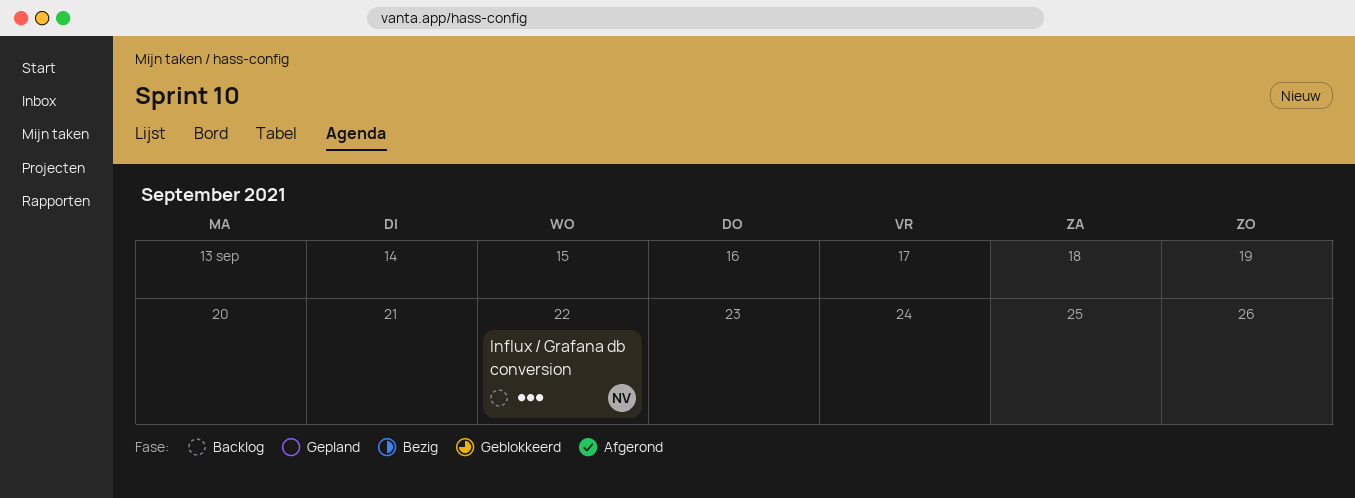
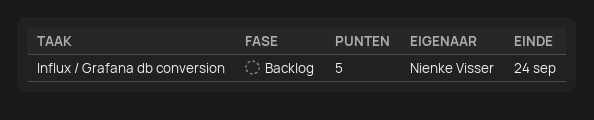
Influx / Grafana db conversion, estimate: 3 -> 5
Influx / Grafana db conversion, due: Sep 22 -> Sep 24

